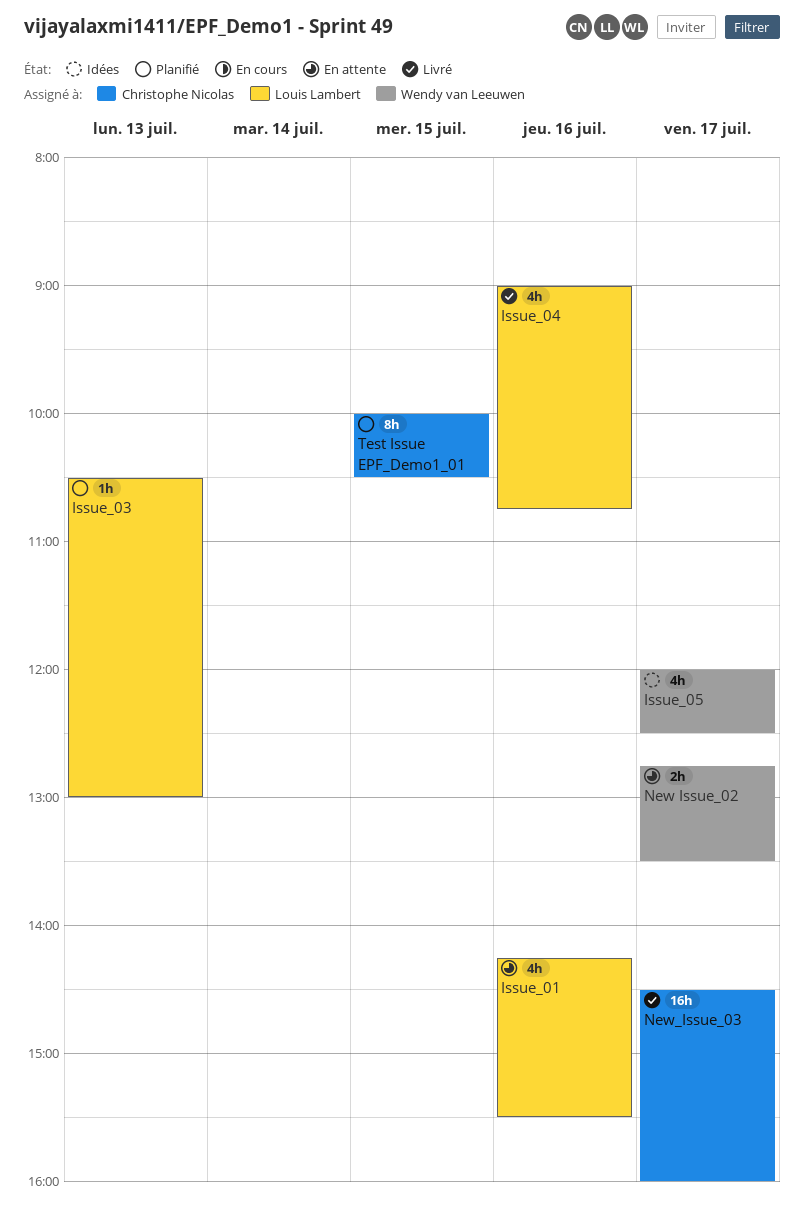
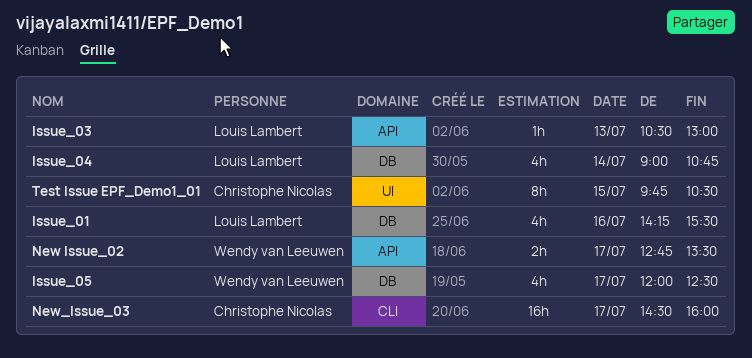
Issue_04, day: Jul 16 -> Jul 14
Test Issue EPF_Demo1_01, begins: 10:00 -> 09:45

